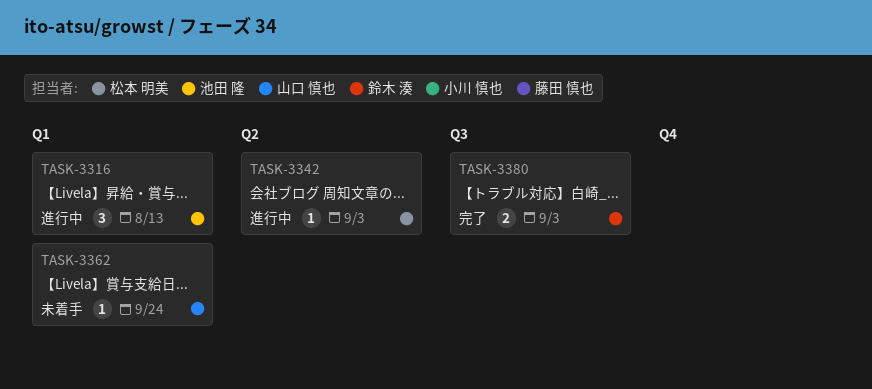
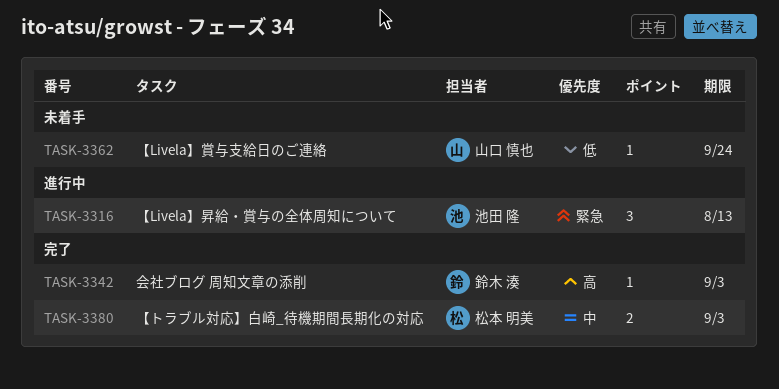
TASK-3342, status: 進行中 -> 完了
TASK-3342, owner: 松本 明美 -> 鈴木 湊
TASK-3380, owner: 鈴木 湊 -> 松本 明美

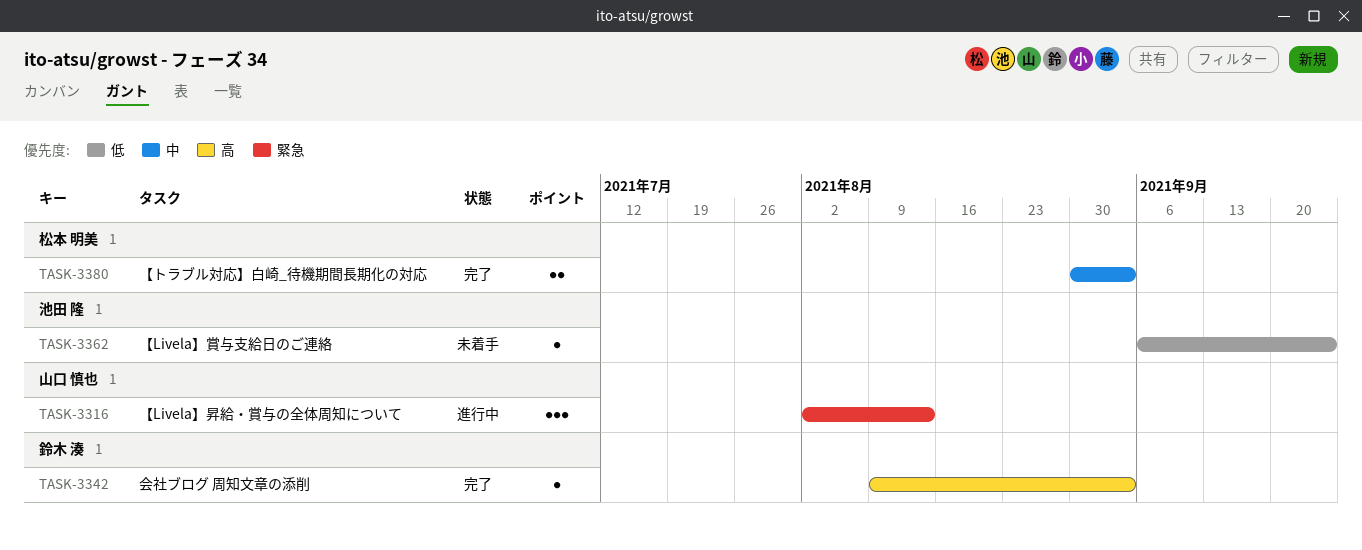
TASK-3316, owner: 池田 隆 -> 山口 慎也
TASK-3362, owner: 山口 慎也 -> 池田 隆

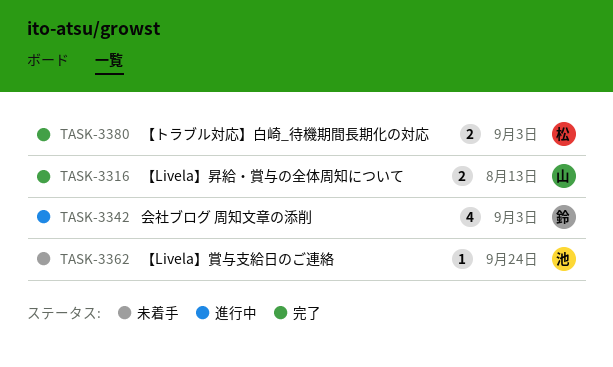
TASK-3316, status: 進行中 -> 完了
TASK-3316, estimate: 3 -> 2
TASK-3342, status: 完了 -> 進行中
TASK-3342, estimate: 1 -> 4

